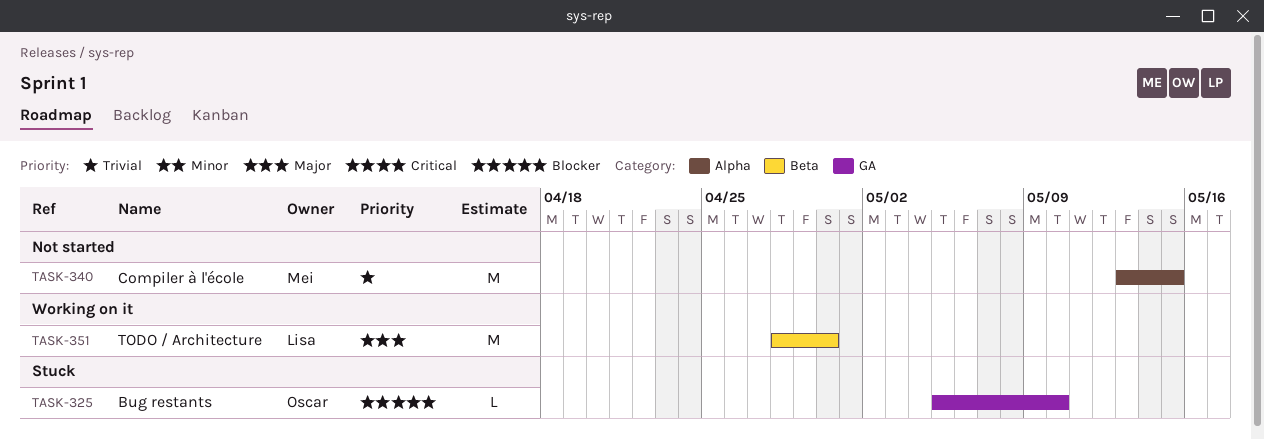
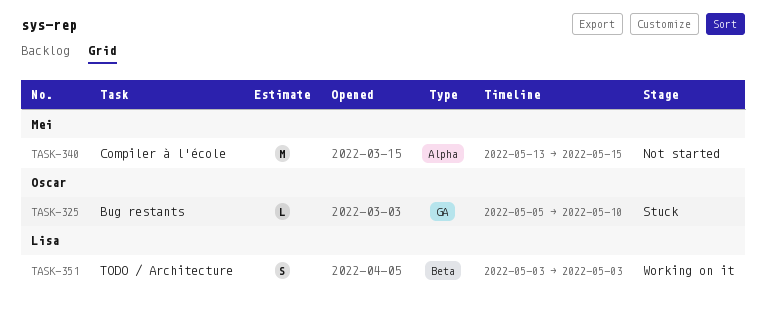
TASK-351, estimate: M -> S
TASK-351, start: Apr 28 -> May 3
TASK-351, due: Apr 30 -> May 3

